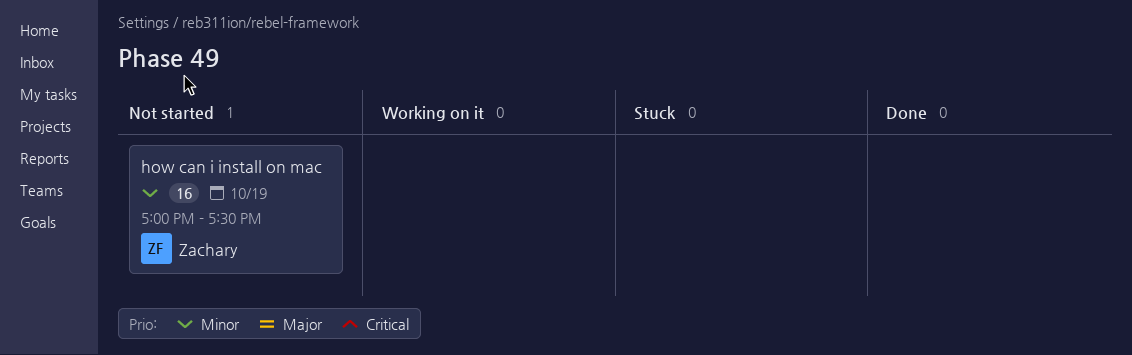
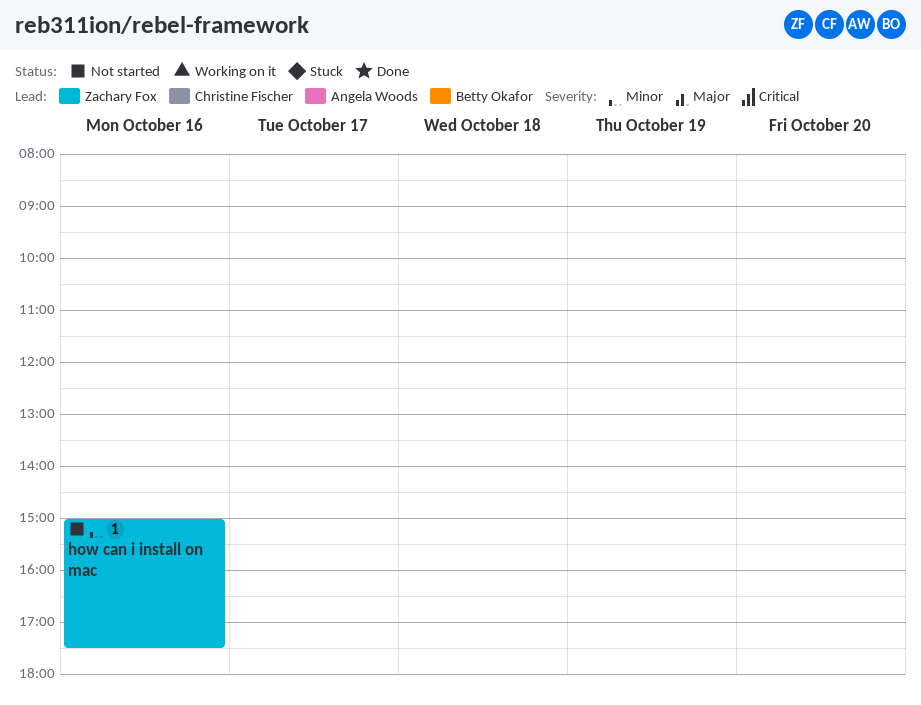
how can i install on mac, estimate: 16 -> 1
how can i install on mac, day: Oct 19 -> Oct 16
how can i install on mac, begins: 17:00 -> 15:00

